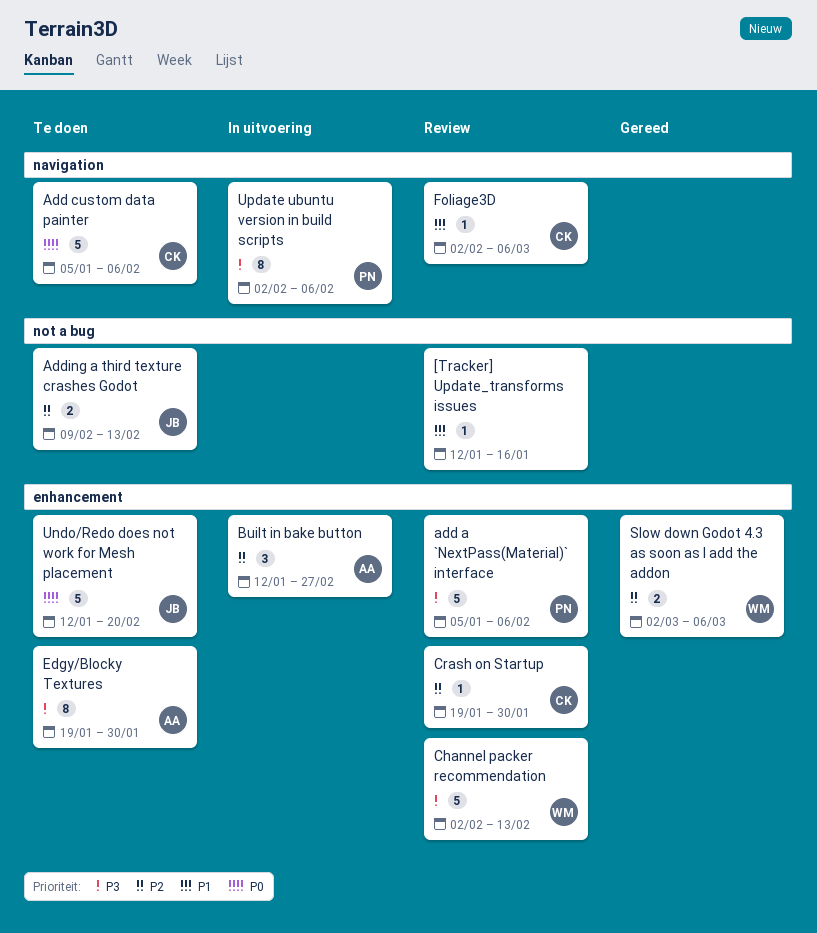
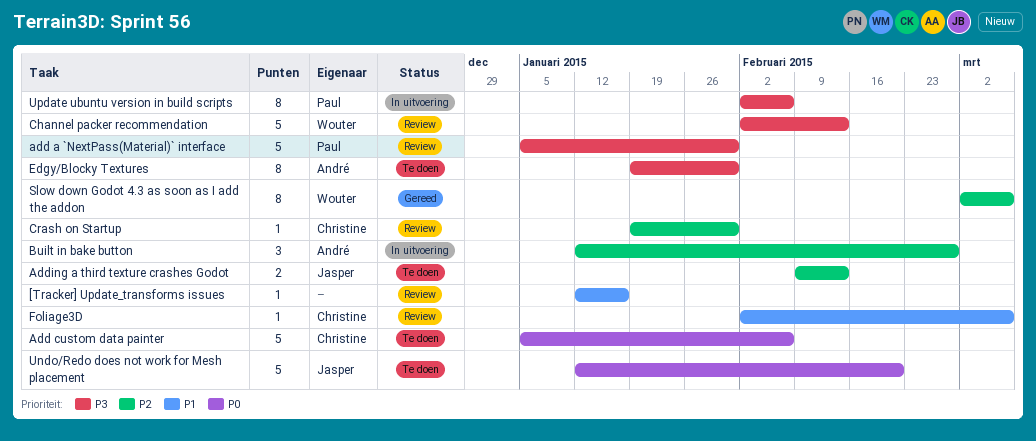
add a `NextPass(Material)` interface, due: Feb 6 -> Jan 30
Slow down Godot 4.3 as soon as I add the addon, estimate: 2 -> 8

